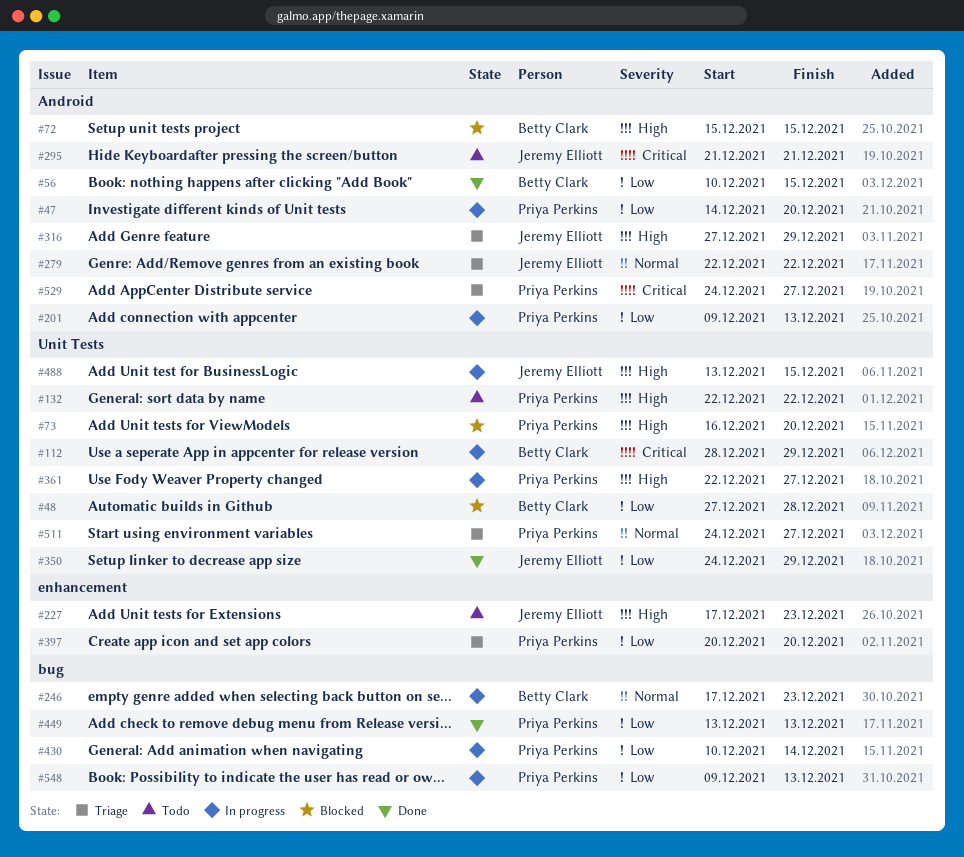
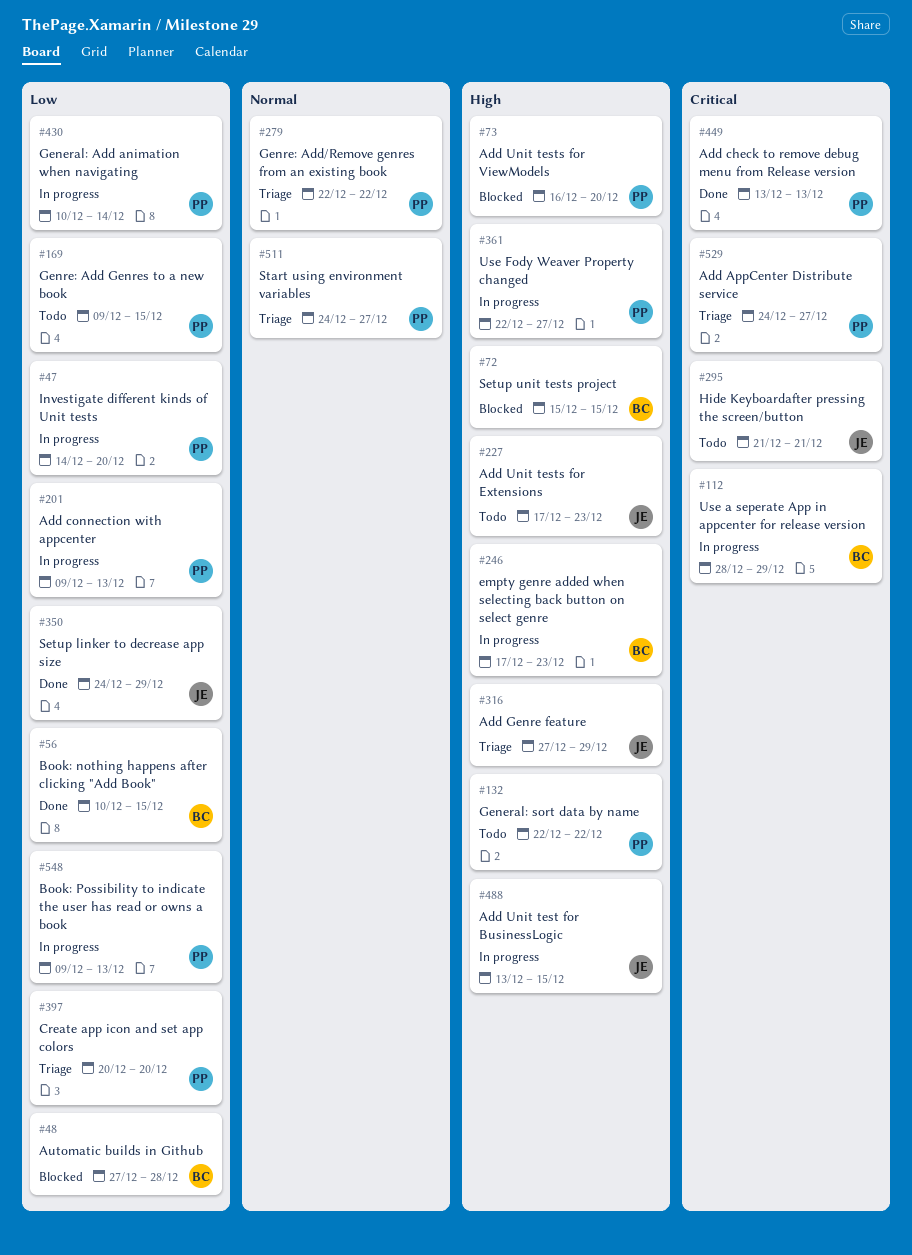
#169: none -> present
#246, priority: Normal -> High
#279, owner: Jeremy Elliott -> Priya Perkins
#449, priority: Low -> Critical

